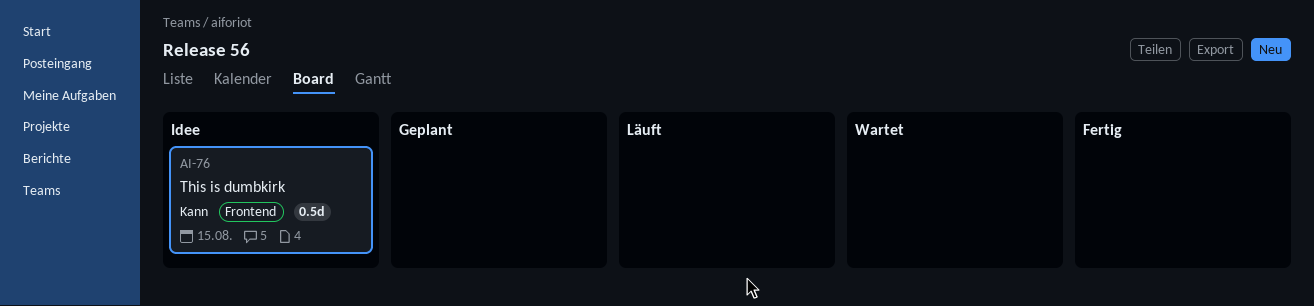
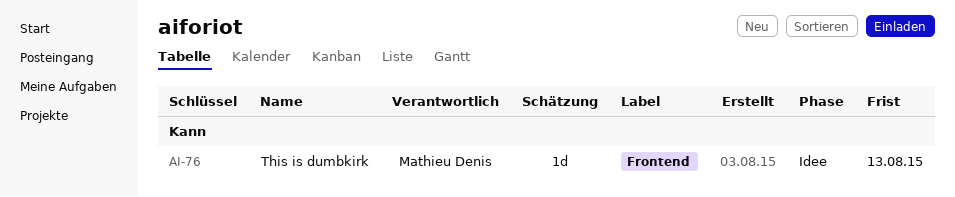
AI-76, estimate: 0.5d -> 1d
AI-76, due: Aug 15 -> Aug 13

